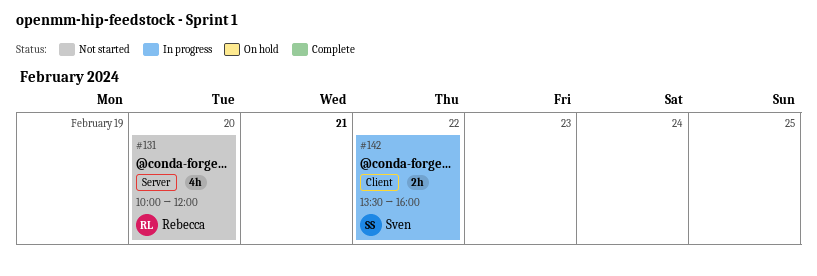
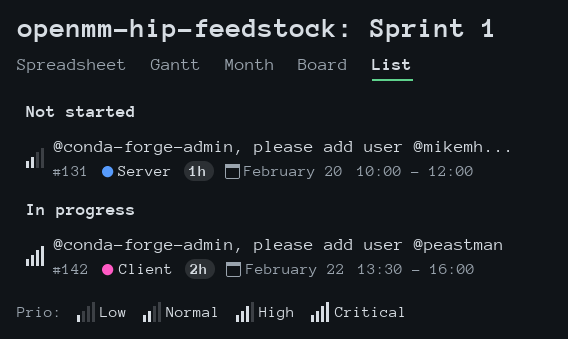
#131, estimate: 4h -> 1h

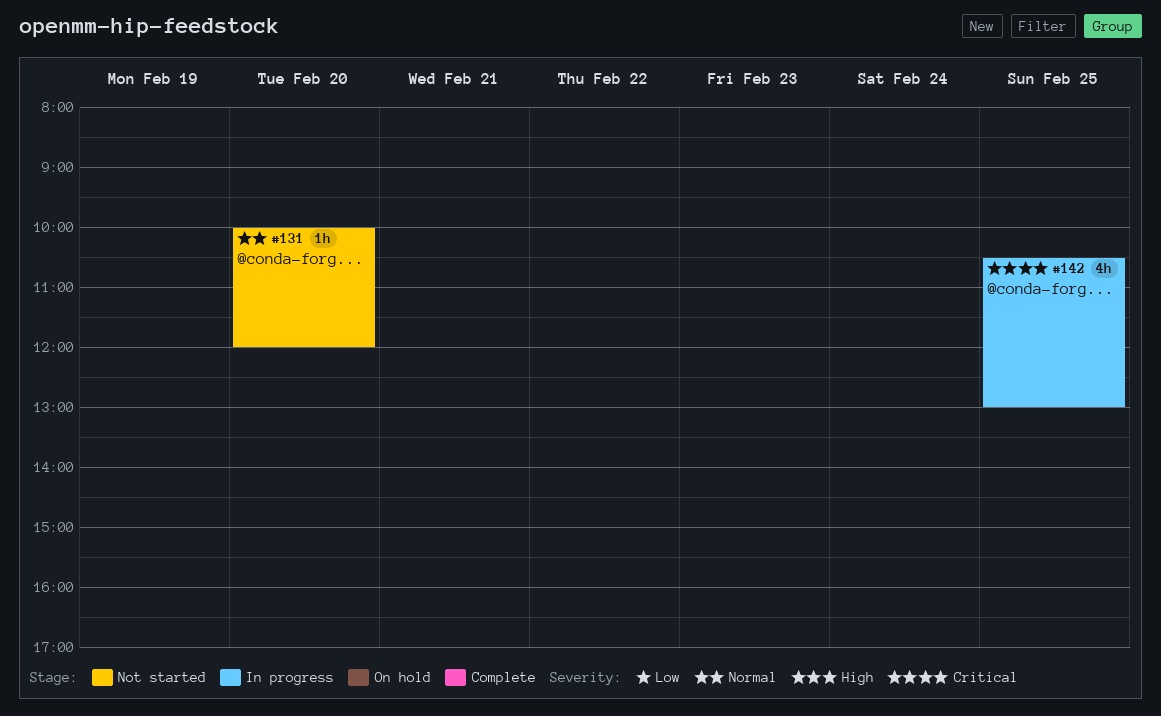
#142, estimate: 2h -> 4h
#142, day: Feb 22 -> Feb 25
#142, begins: 13:30 -> 10:30
#142, ends: 16:00 -> 13:00

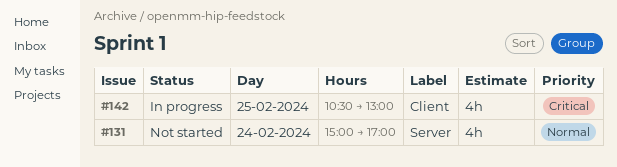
#131, estimate: 1h -> 4h
#131, day: Feb 20 -> Feb 24
#131, begins: 10:00 -> 15:00
#131, ends: 12:00 -> 17:00

